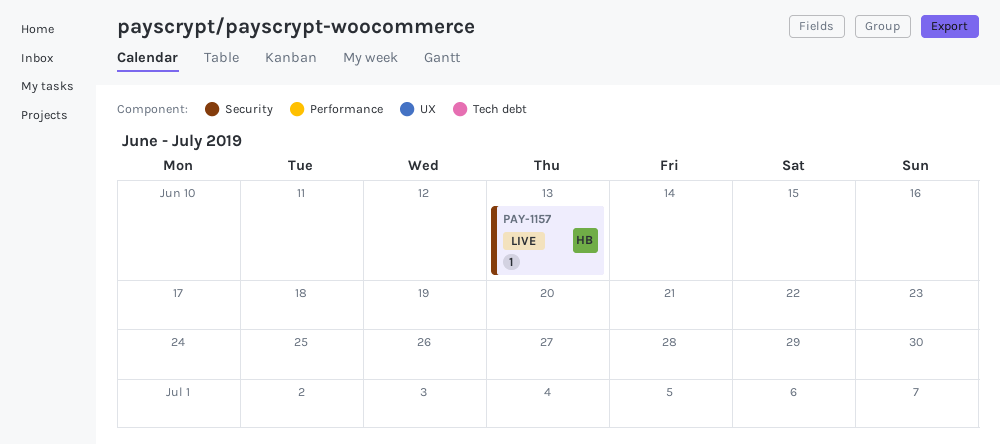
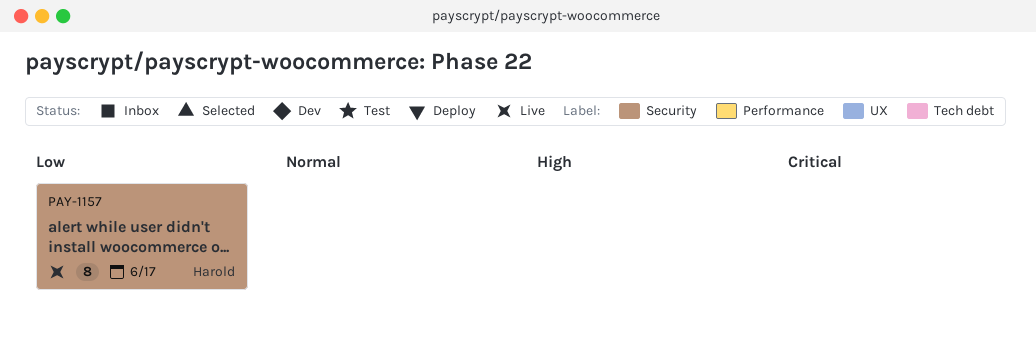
PAY-1157, estimate: 1 -> 8
PAY-1157, due: Jun 13 -> Jun 17

